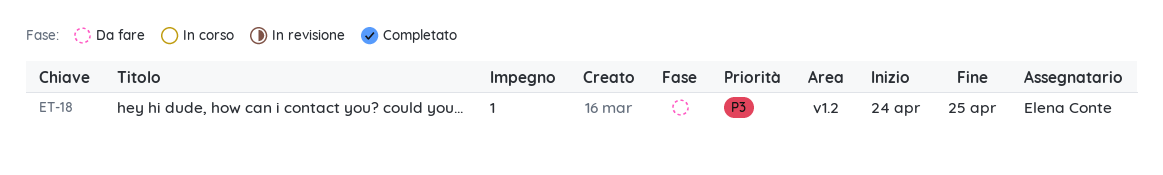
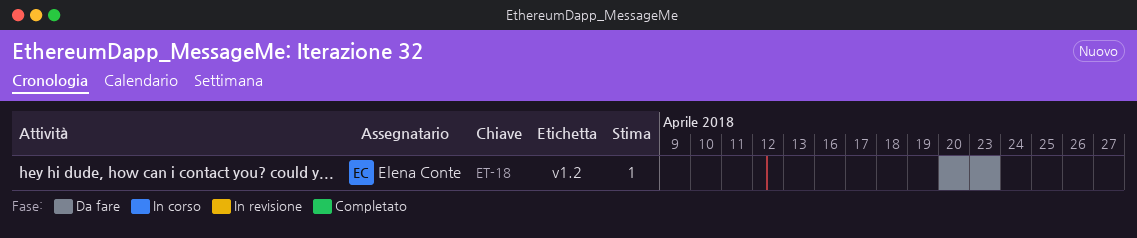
ET-18, start: Apr 24 -> Apr 20
ET-18, due: Apr 25 -> Apr 23

